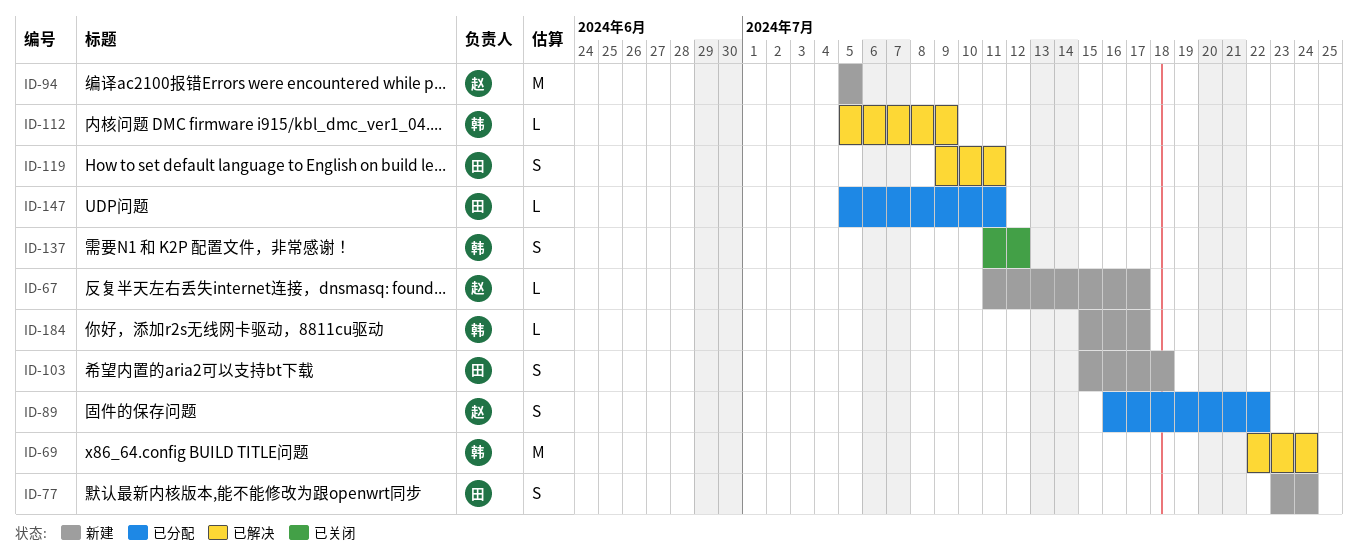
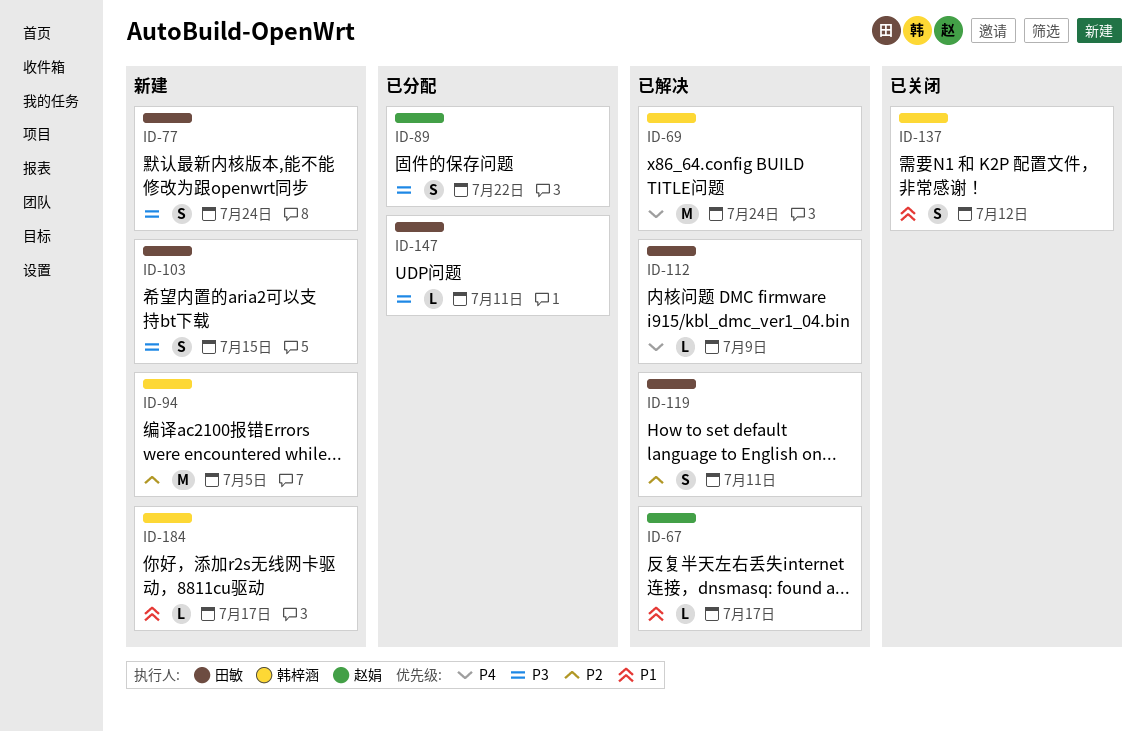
ID-67, status: 新建 -> 已解决
ID-94, owner: 赵娟 -> 韩梓涵
ID-103, due: Jul 18 -> Jul 15
ID-112, owner: 韩梓涵 -> 田敏

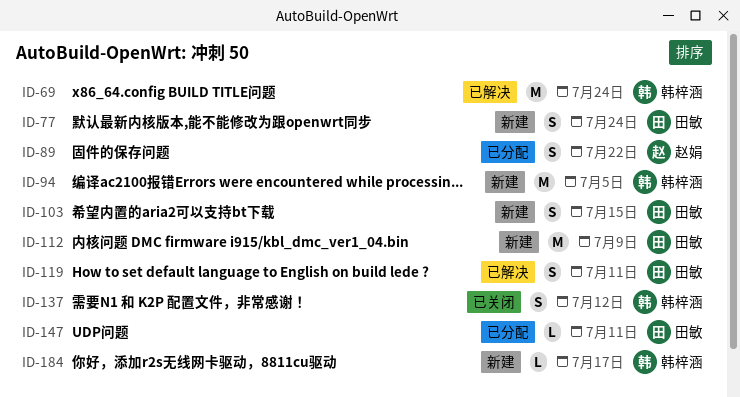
ID-67: present -> none
ID-112, status: 已解决 -> 新建
ID-112, estimate: L -> M

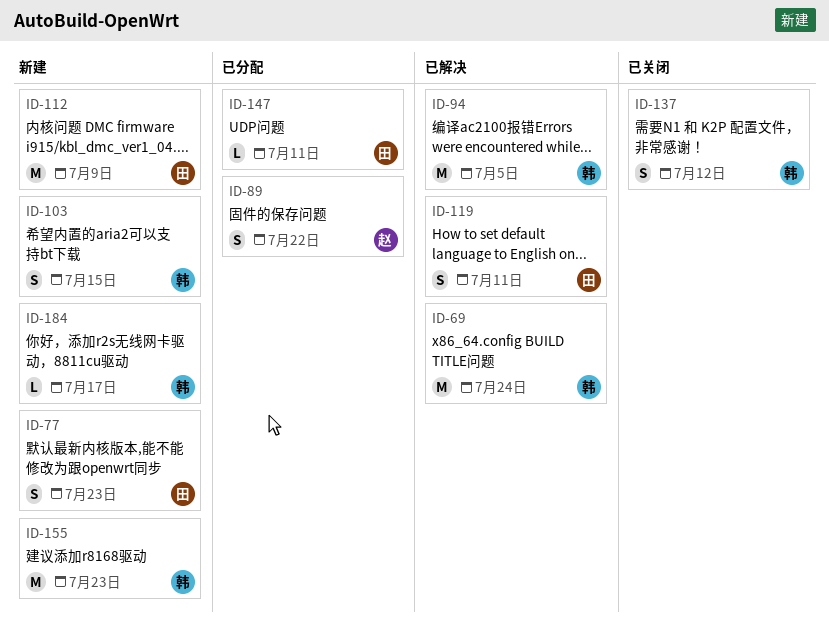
ID-77, due: Jul 24 -> Jul 23
ID-94, status: 新建 -> 已解决
ID-103, owner: 田敏 -> 韩梓涵
ID-155: none -> present

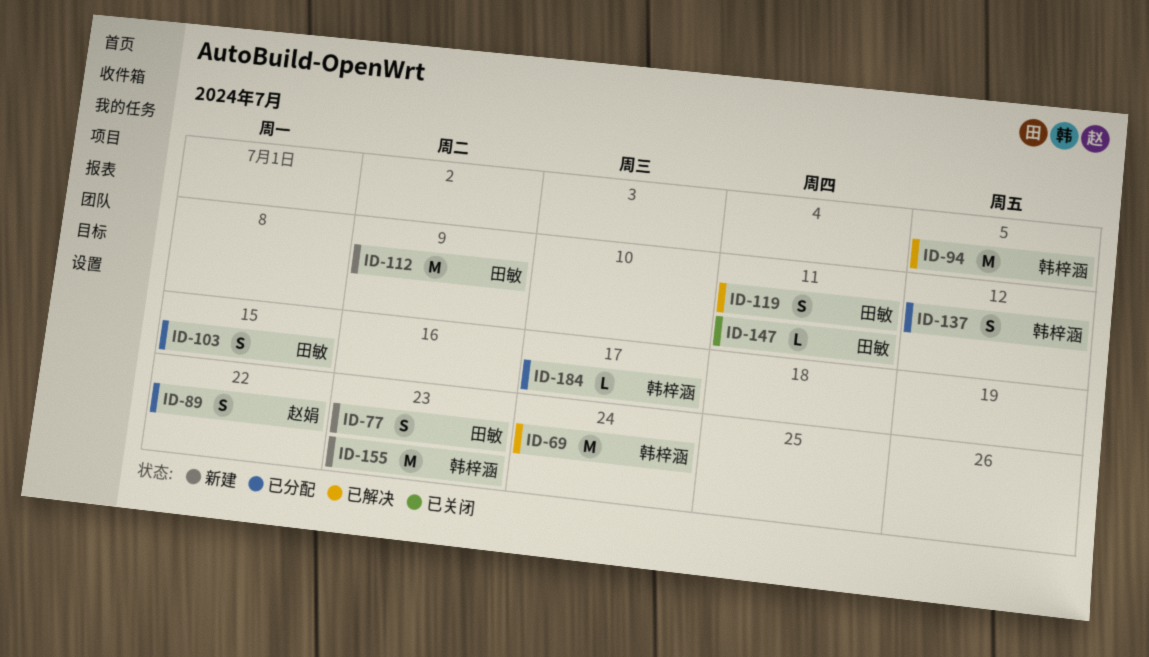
ID-103, status: 新建 -> 已分配
ID-103, owner: 韩梓涵 -> 田敏
ID-137, status: 已关闭 -> 已分配
ID-147, status: 已分配 -> 已关闭
ID-184, status: 新建 -> 已分配

